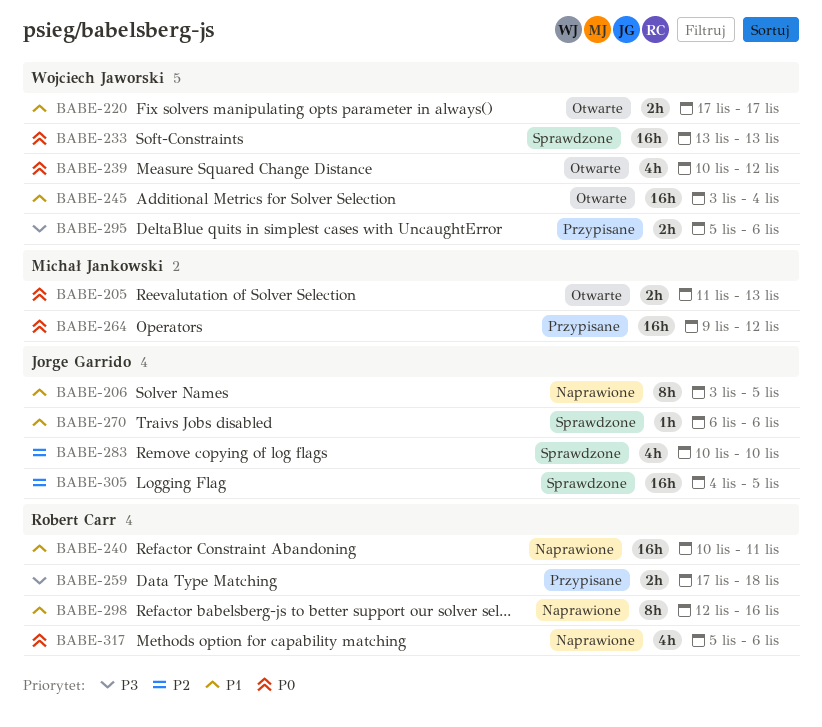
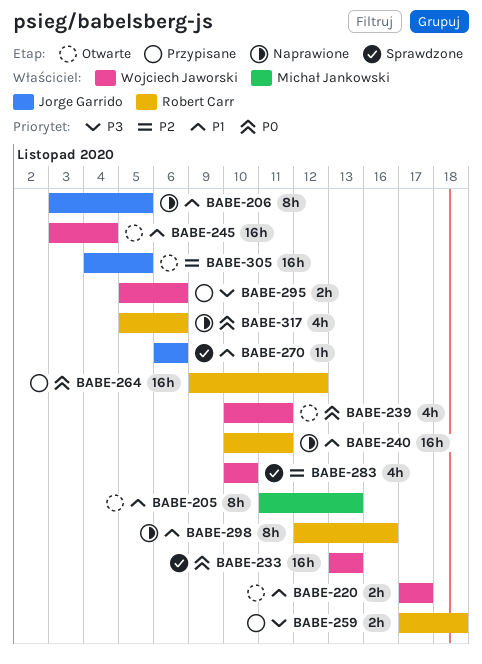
BABE-205, priority: P0 -> P1
BABE-205, estimate: 2h -> 8h
BABE-239, due: Nov 12 -> Nov 11
BABE-264, owner: Michał Jankowski -> Robert Carr
BABE-283, owner: Jorge Garrido -> Wojciech Jaworski
BABE-305, status: Sprawdzone -> Otwarte

